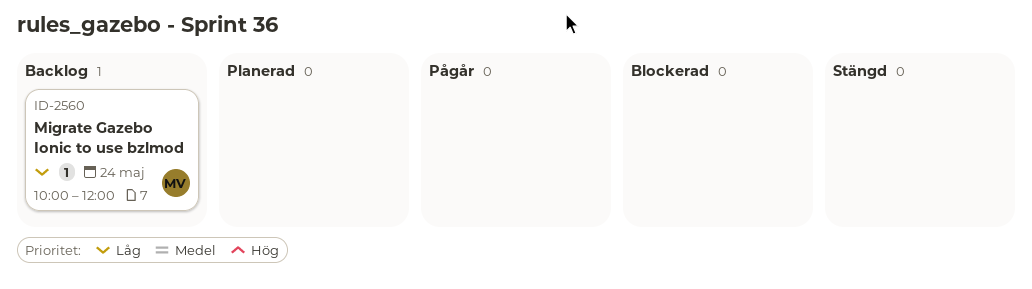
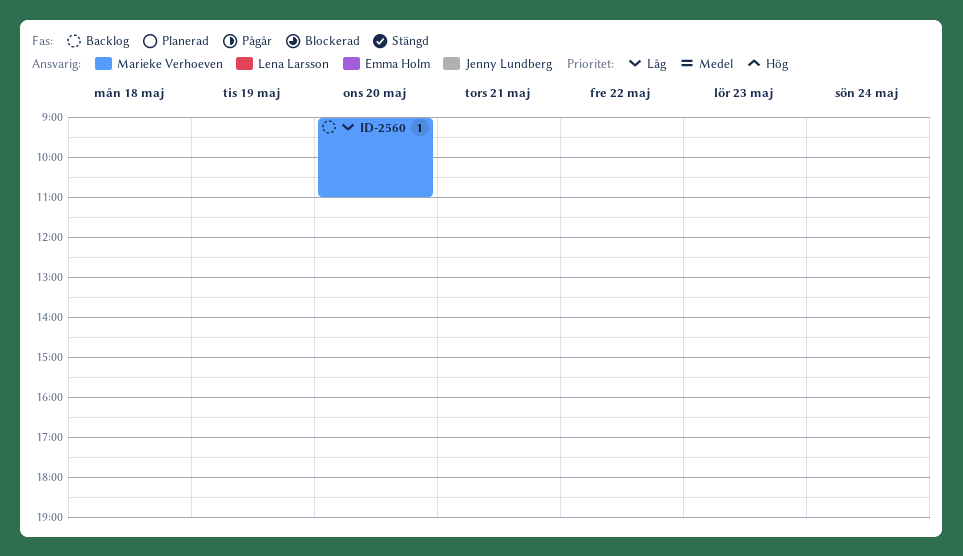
ID-2560, day: May 24 -> May 20
ID-2560, begins: 10:00 -> 09:00
ID-2560, ends: 12:00 -> 11:00

